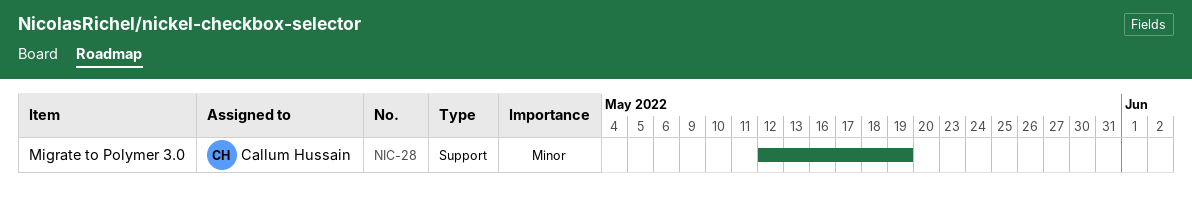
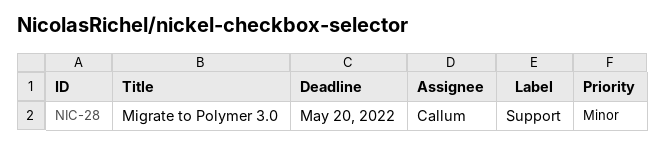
NIC-28, due: May 19 -> May 20

